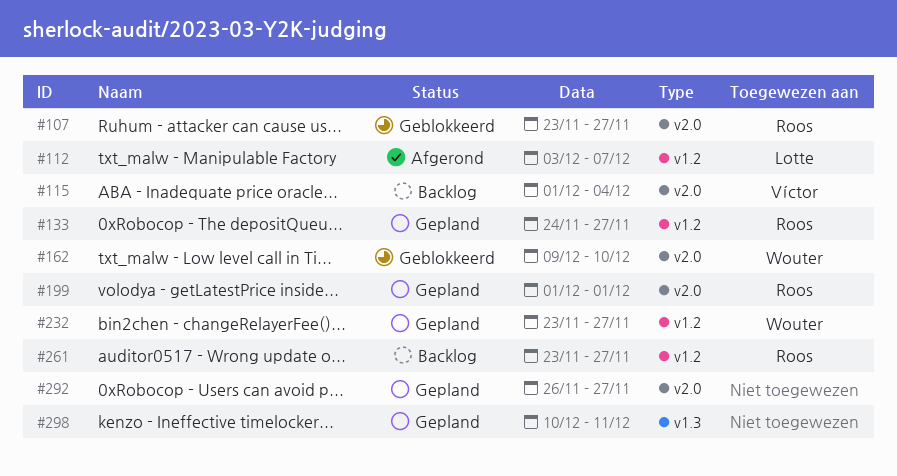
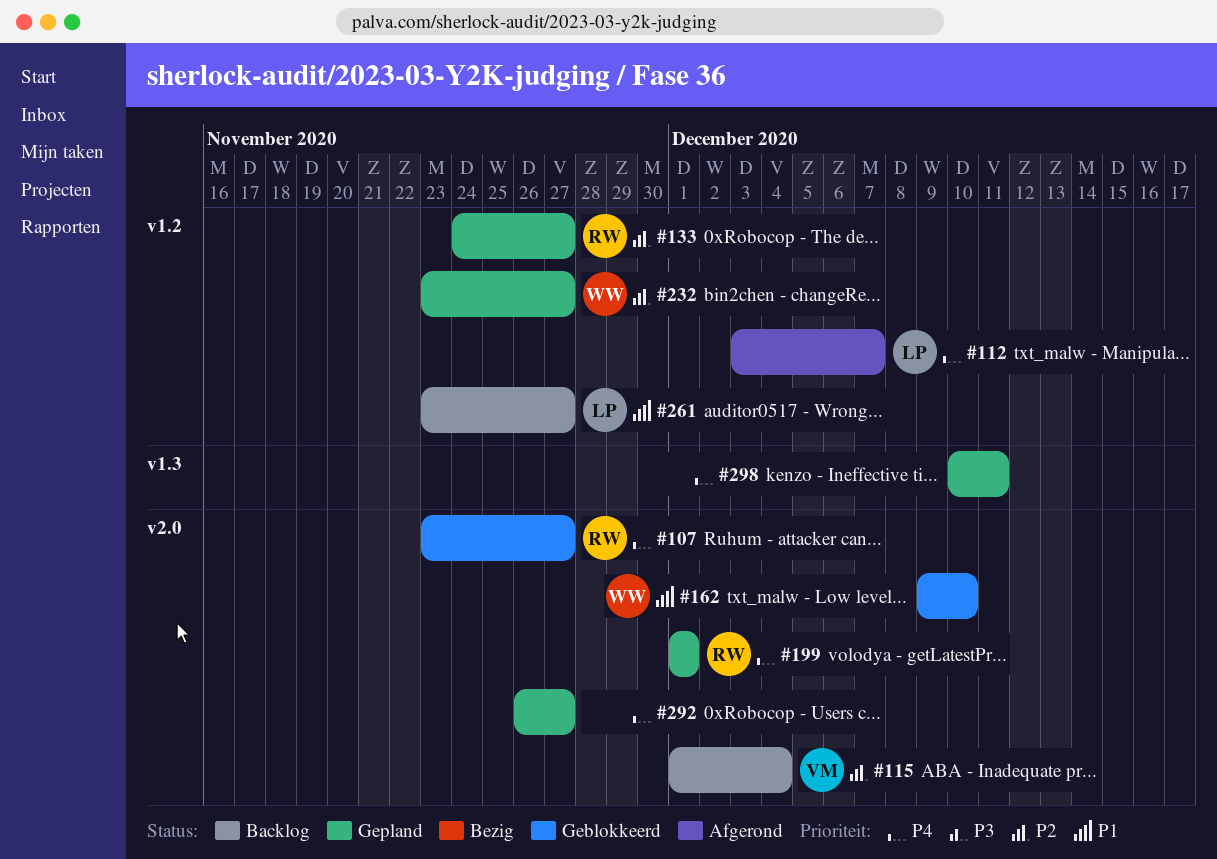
#261, owner: Roos -> Lotte

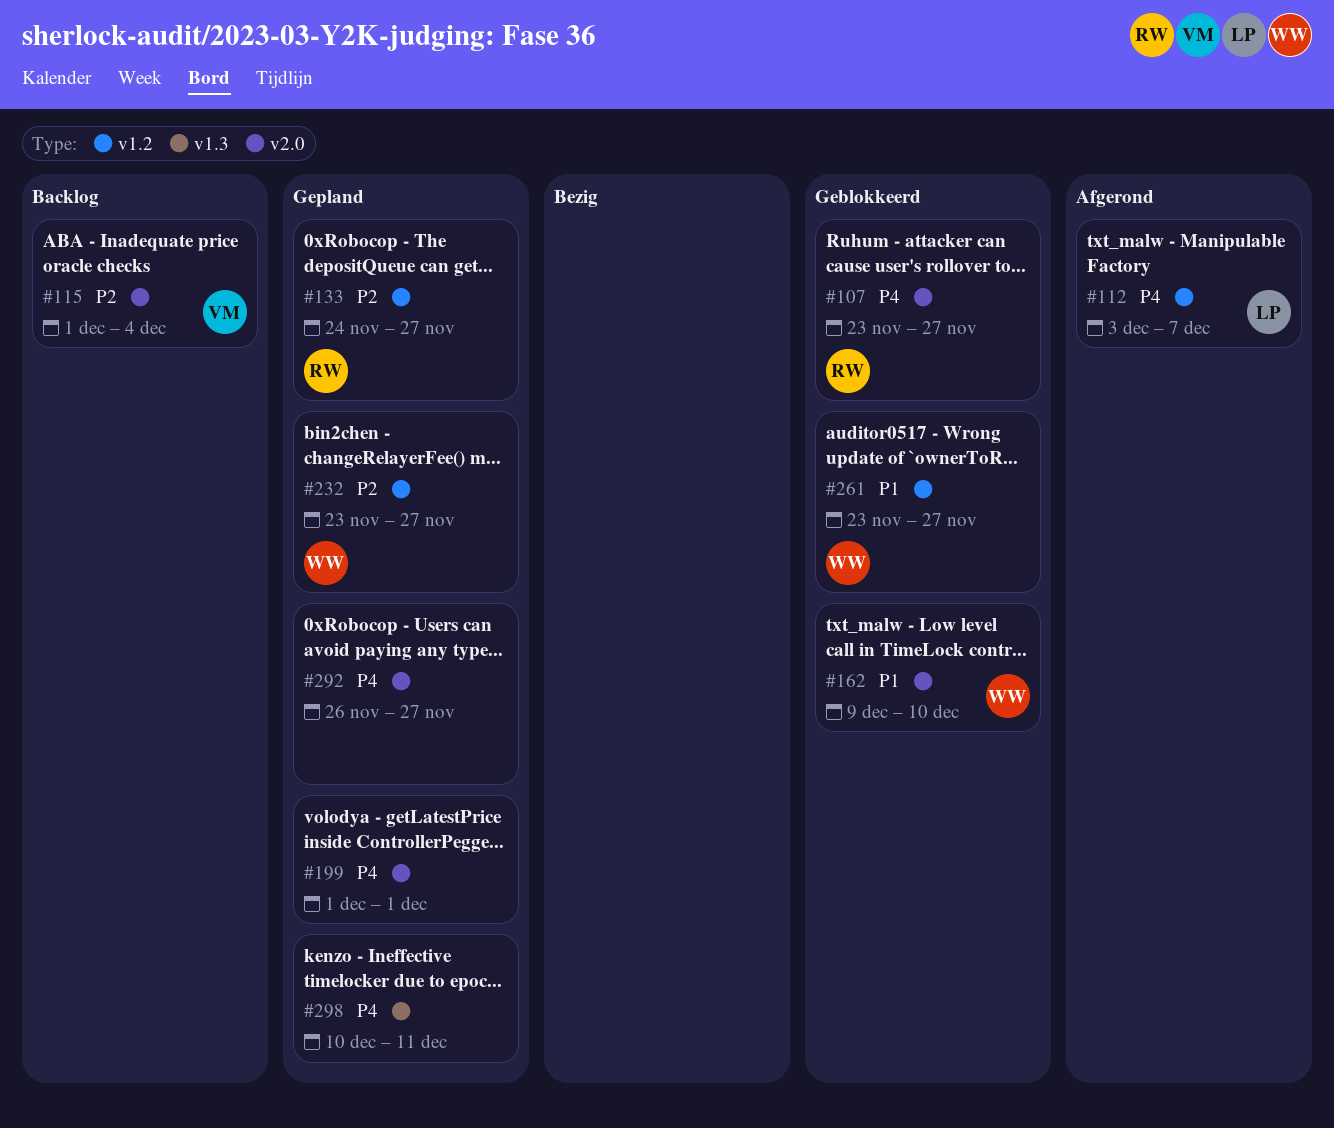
#199, owner: RW -> none
#261, status: Backlog -> Geblokkeerd
#261, owner: LP -> WW

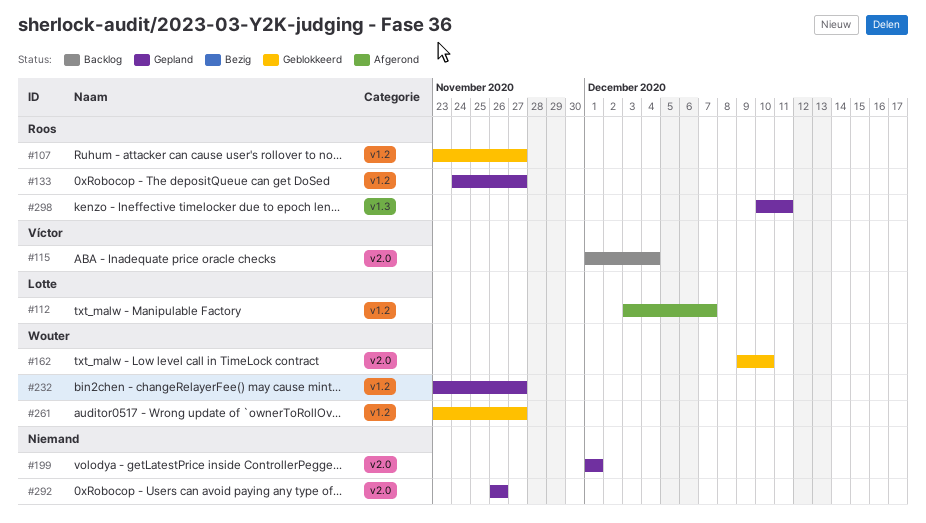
#107, label: v2.0 -> v1.2
#292, due: Nov 27 -> Nov 26
#298, owner: none -> Roos

